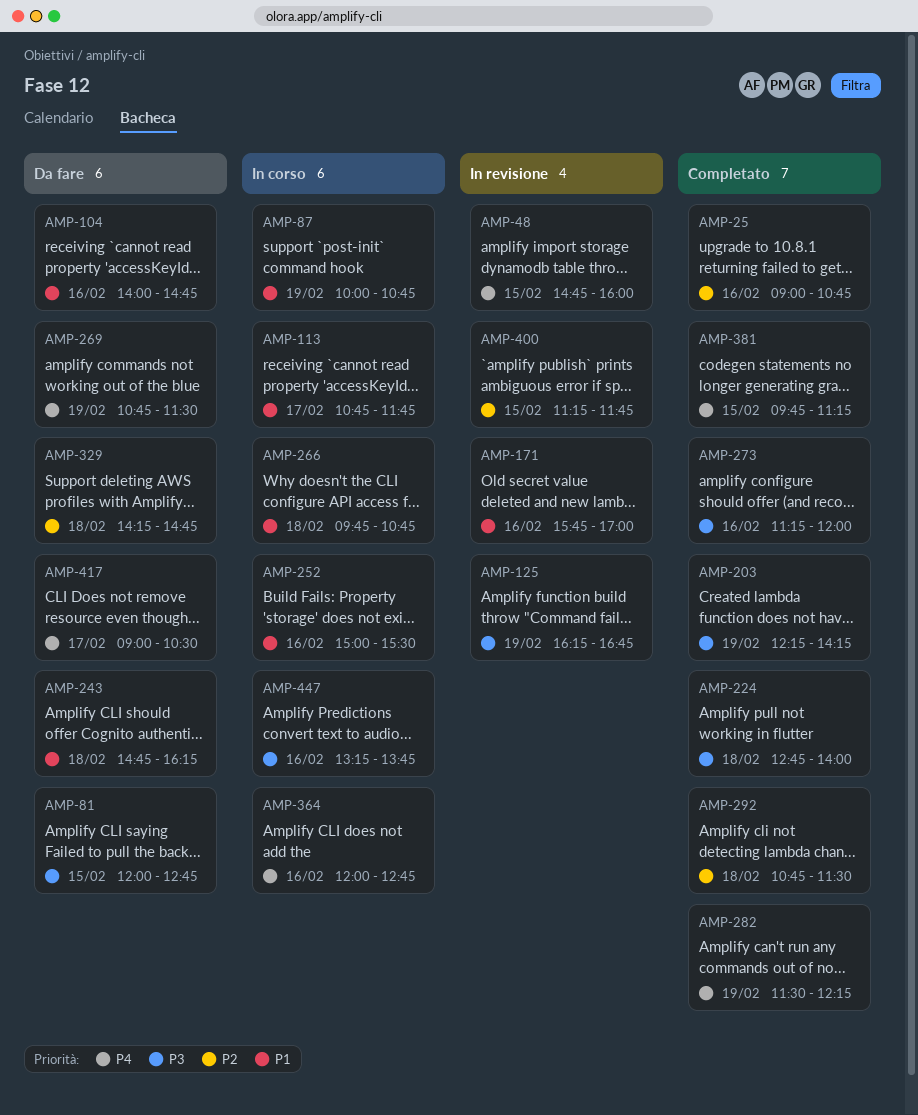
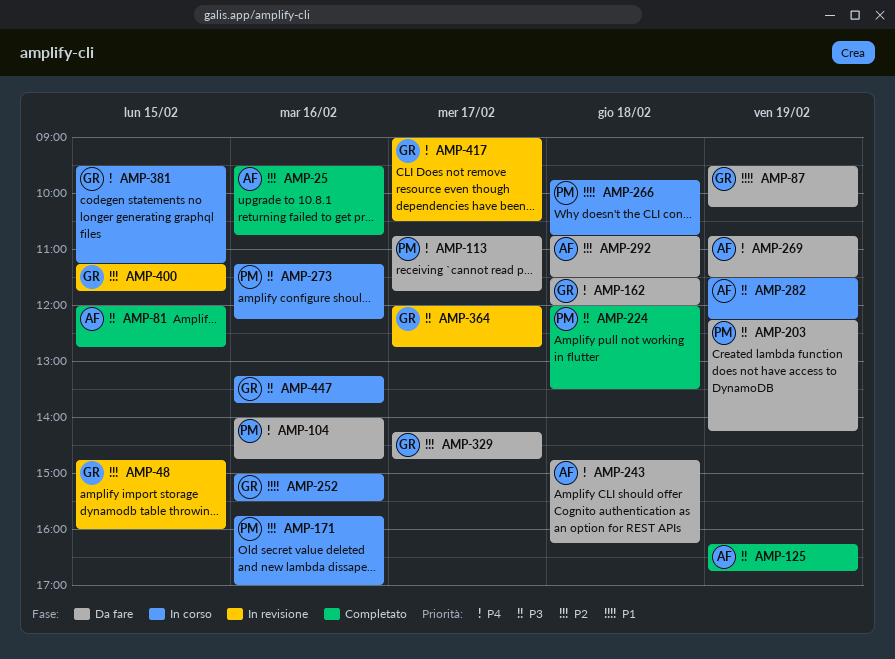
AMP-25, begins: 09:00 -> 09:30
AMP-48, priority: P4 -> P2
AMP-81, status: Da fare -> Completato
AMP-87, status: In corso -> Da fare
AMP-87, begins: 10:00 -> 09:30
AMP-87, ends: 10:45 -> 10:15
AMP-104, priority: P1 -> P4
AMP-113, status: In corso -> Da fare
AMP-113, priority: P1 -> P4
AMP-125, status: In revisione -> Completato
AMP-162: none -> present
AMP-171, status: In revisione -> In corso
AMP-171, priority: P1 -> P2
AMP-203, status: Completato -> Da fare
AMP-224, begins: 12:45 -> 12:00
AMP-224, ends: 14:00 -> 13:30
AMP-243, priority: P1 -> P4
AMP-273, status: Completato -> In corso
AMP-273, ends: 12:00 -> 12:15
AMP-282, status: Completato -> In corso
AMP-282, priority: P4 -> P3
AMP-292, status: Completato -> Da fare
AMP-329, day: Feb 18 -> Feb 17
AMP-364, status: In corso -> In revisione
AMP-364, priority: P4 -> P3
AMP-364, day: Feb 16 -> Feb 17
AMP-381, status: Completato -> In corso
AMP-381, begins: 09:45 -> 09:30
AMP-417, status: Da fare -> In revisione

